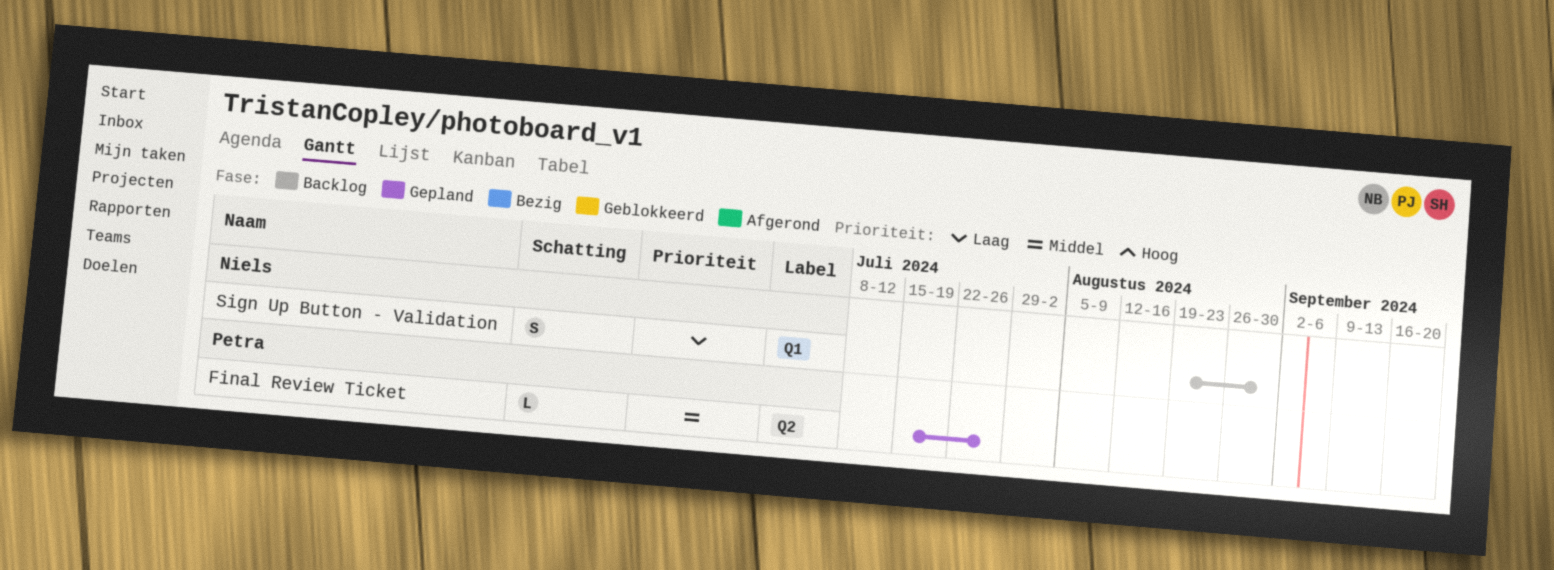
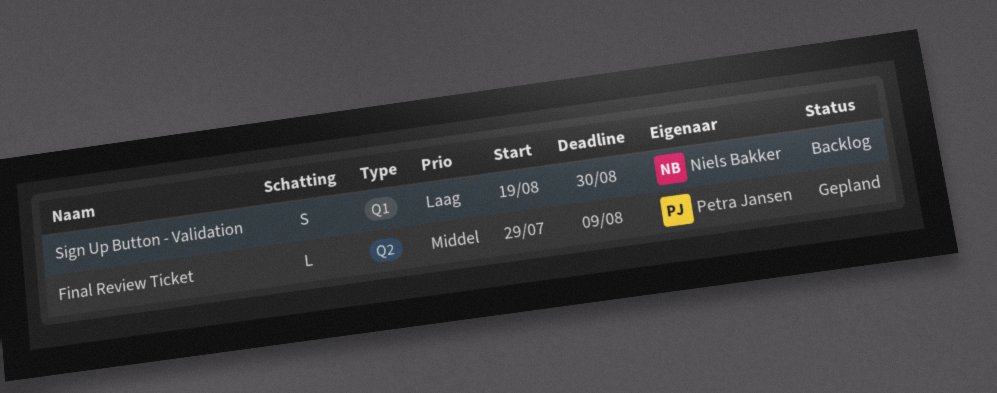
Final Review Ticket, start: Jul 15 -> Jul 29
Final Review Ticket, due: Jul 26 -> Aug 9

